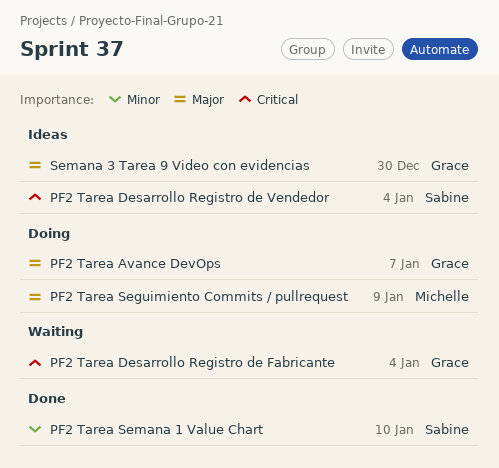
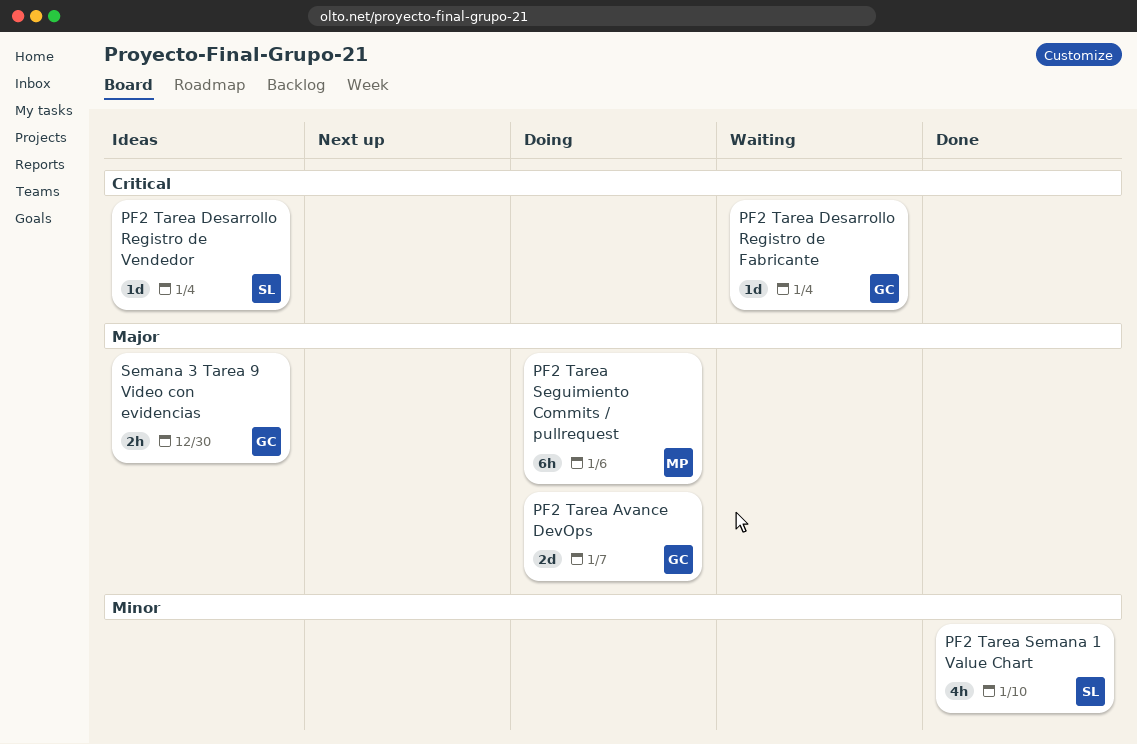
PF2 Tarea Seguimiento Commits / pullrequest, due: Jan 9 -> Jan 6

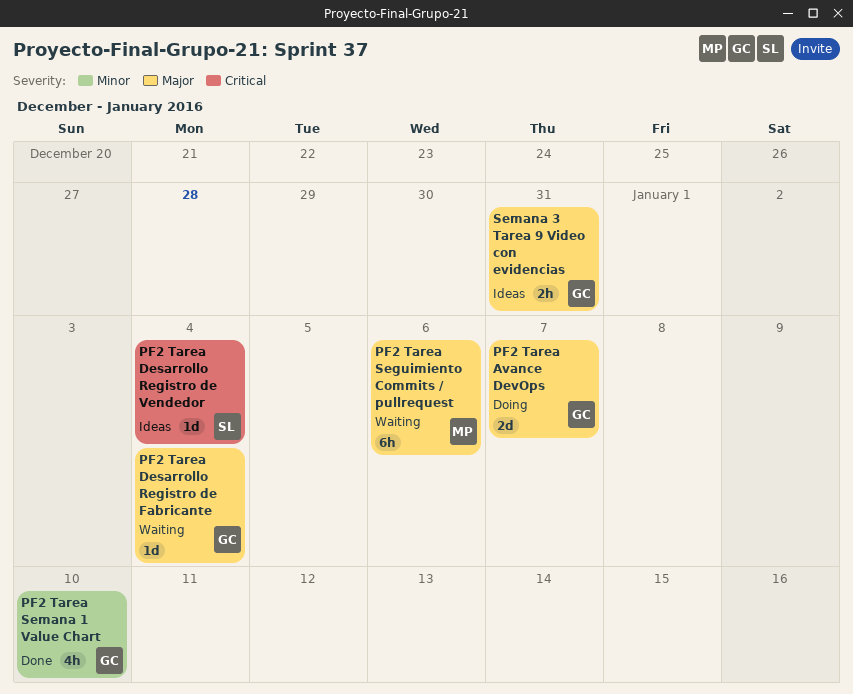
PF2 Tarea Desarrollo Registro de Fabricante, priority: Critical -> Major
PF2 Tarea Seguimiento Commits / pullrequest, status: Doing -> Waiting
PF2 Tarea Semana 1 Value Chart, owner: SL -> GC
Semana 3 Tarea 9 Video con evidencias, due: Dec 30 -> Dec 31

